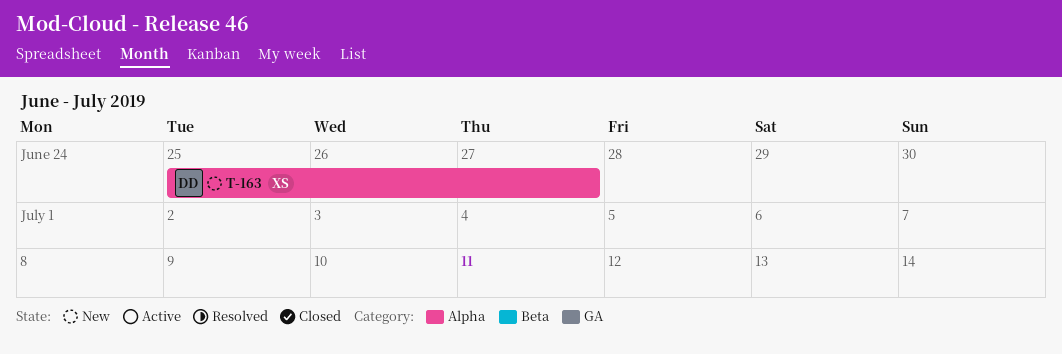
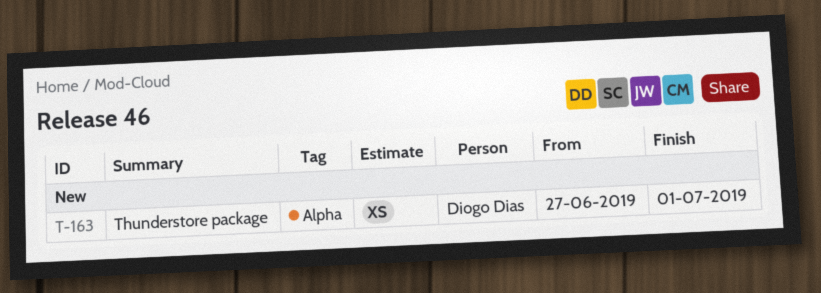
T-163, start: Jun 25 -> Jun 27
T-163, due: Jun 27 -> Jul 1

